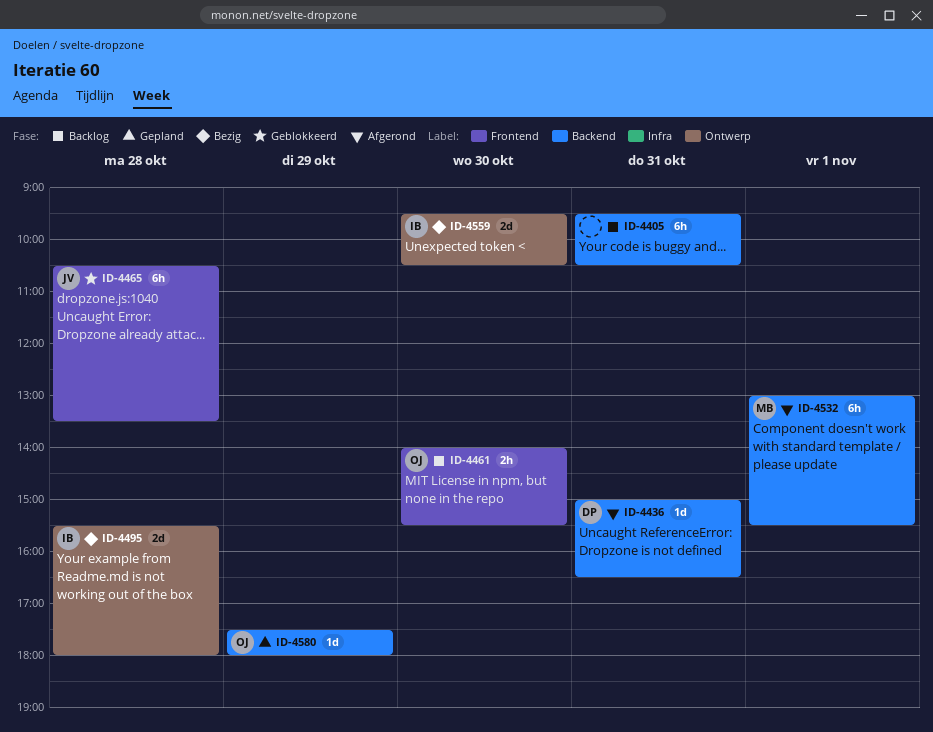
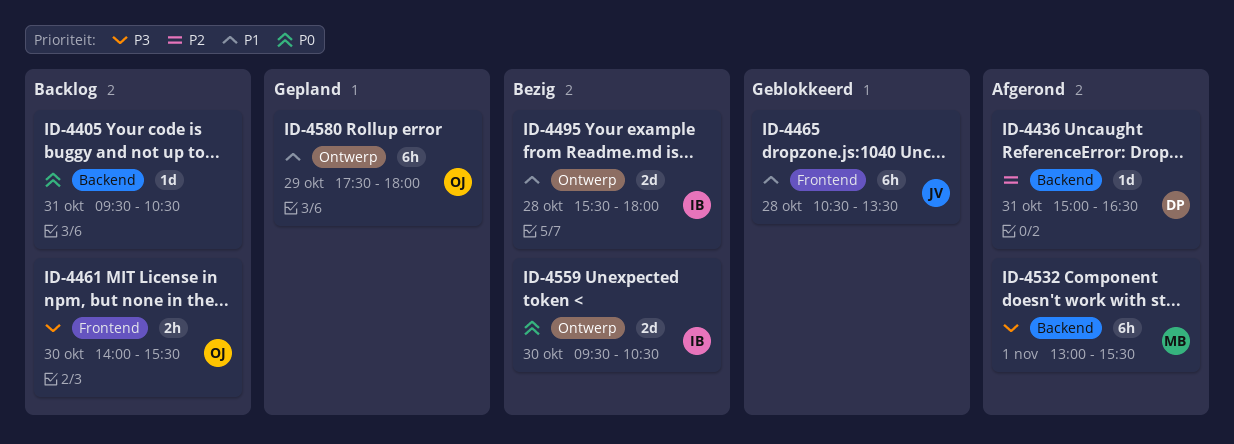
ID-4405, estimate: 6h -> 1d
ID-4580, label: Backend -> Ontwerp
ID-4580, estimate: 1d -> 6h

